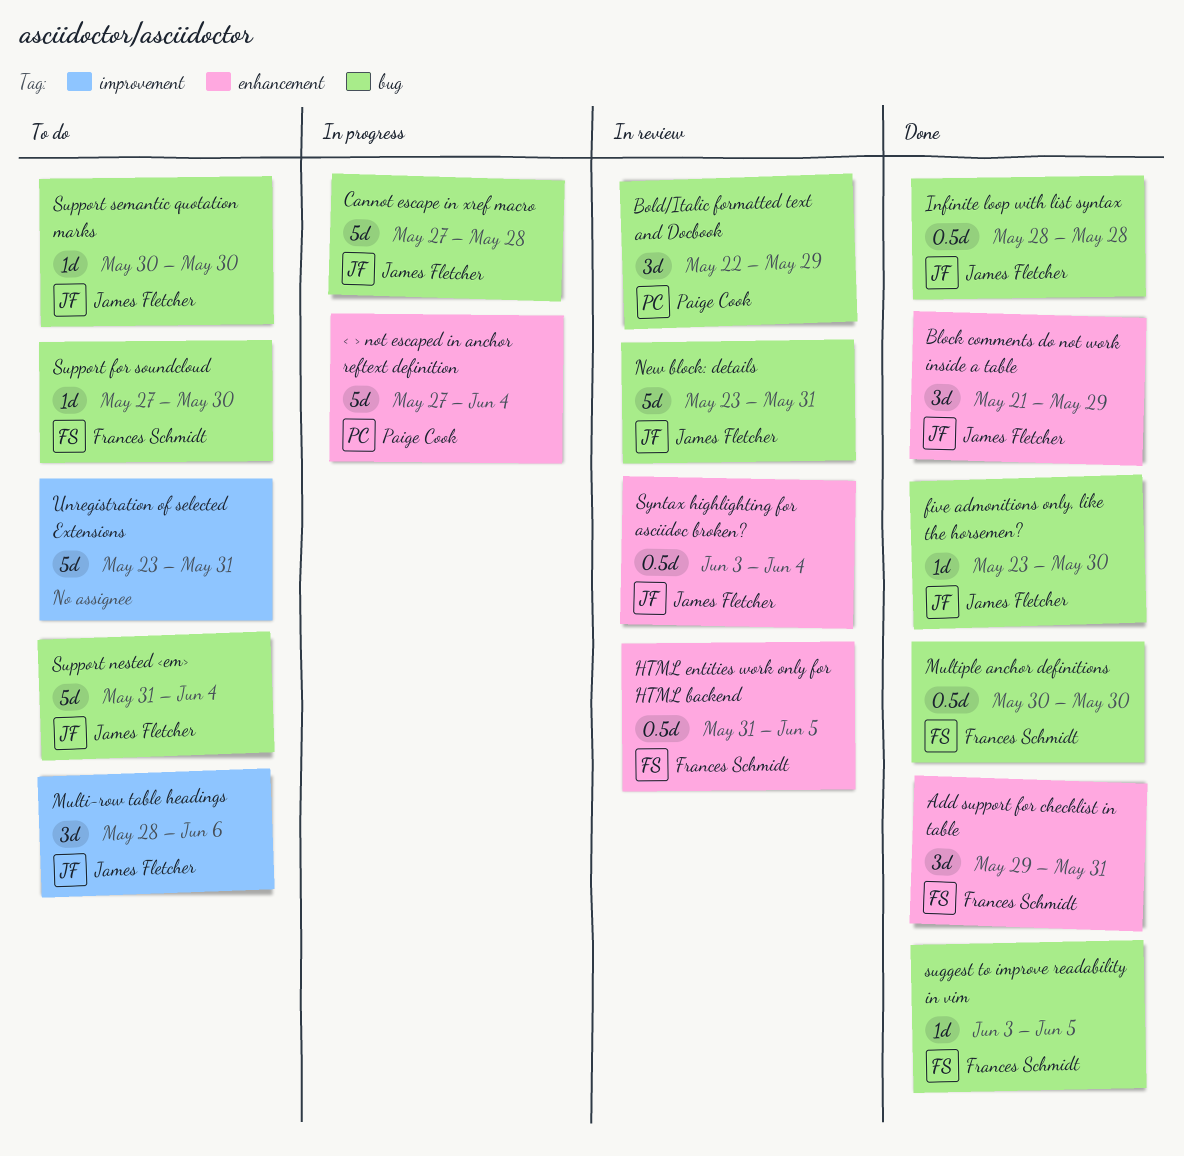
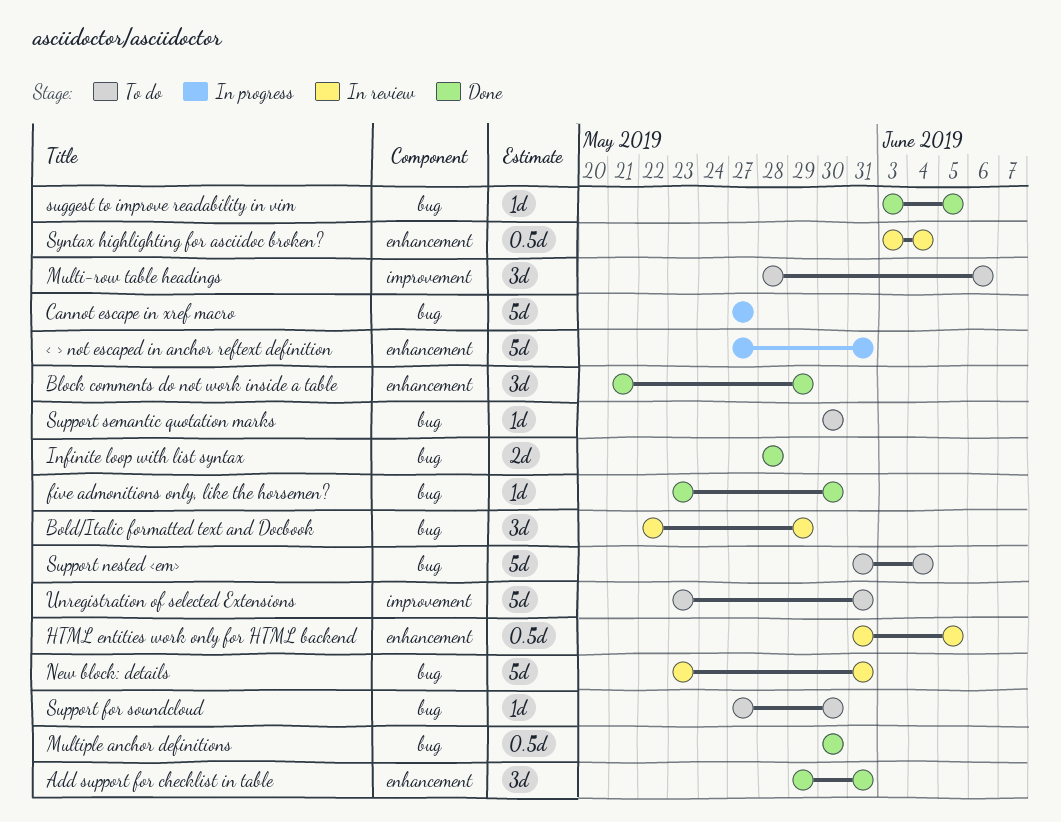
< > not escaped in anchor reftext definition, due: Jun 4 -> May 31
Cannot escape in xref macro, due: May 28 -> May 27
Infinite loop with list syntax, estimate: 0.5d -> 2d

